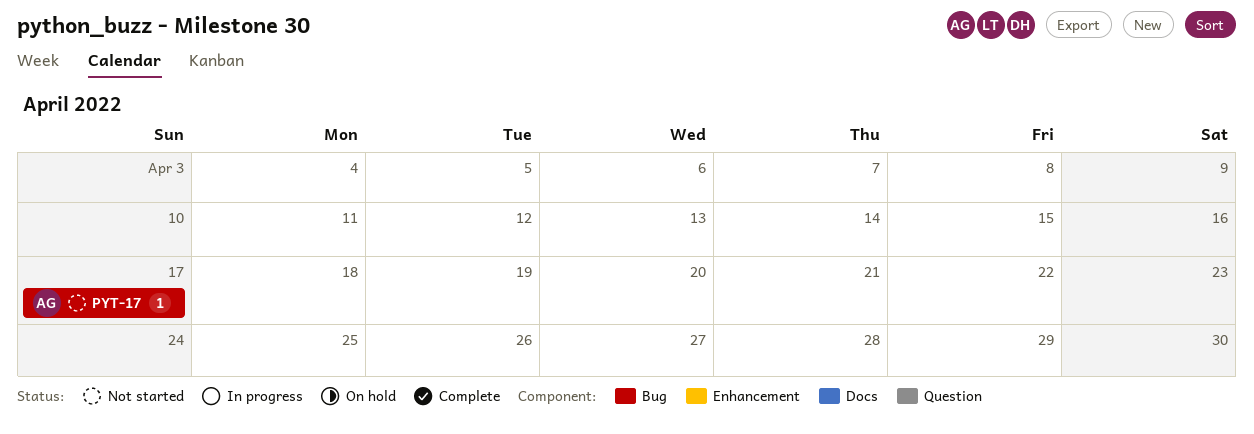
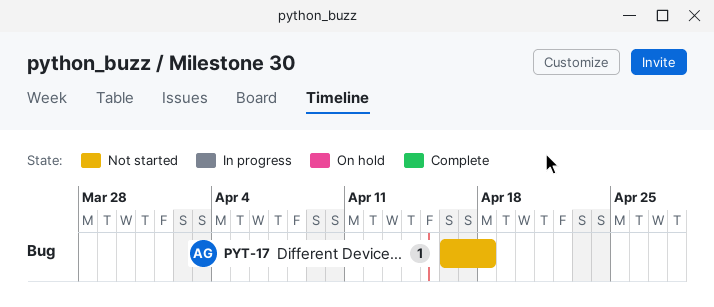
PYT-17, start: Apr 17 -> Apr 16
PYT-17, due: Apr 17 -> Apr 18

